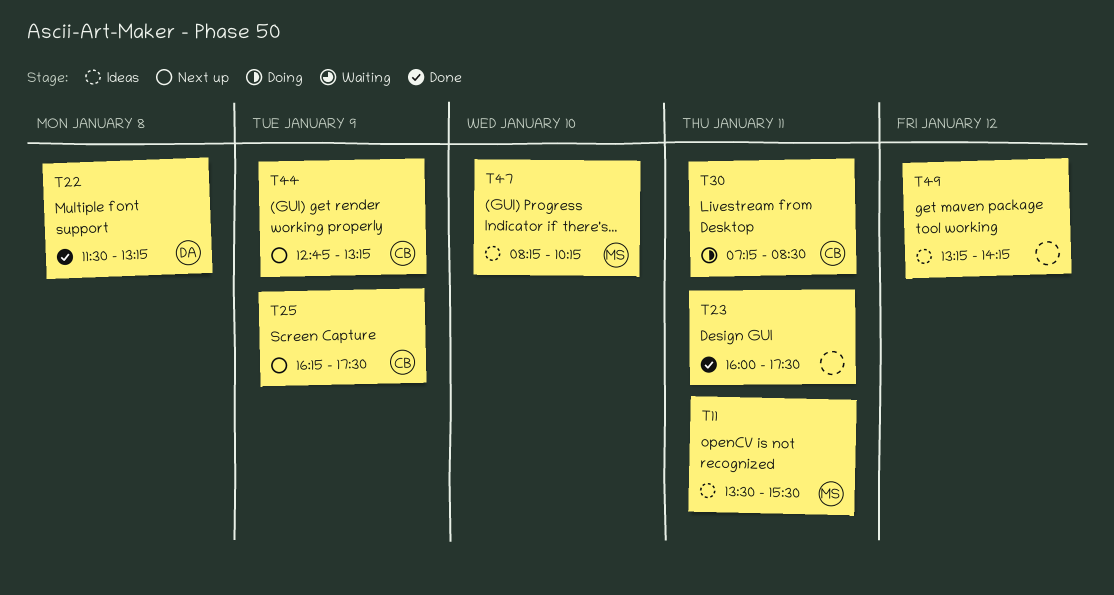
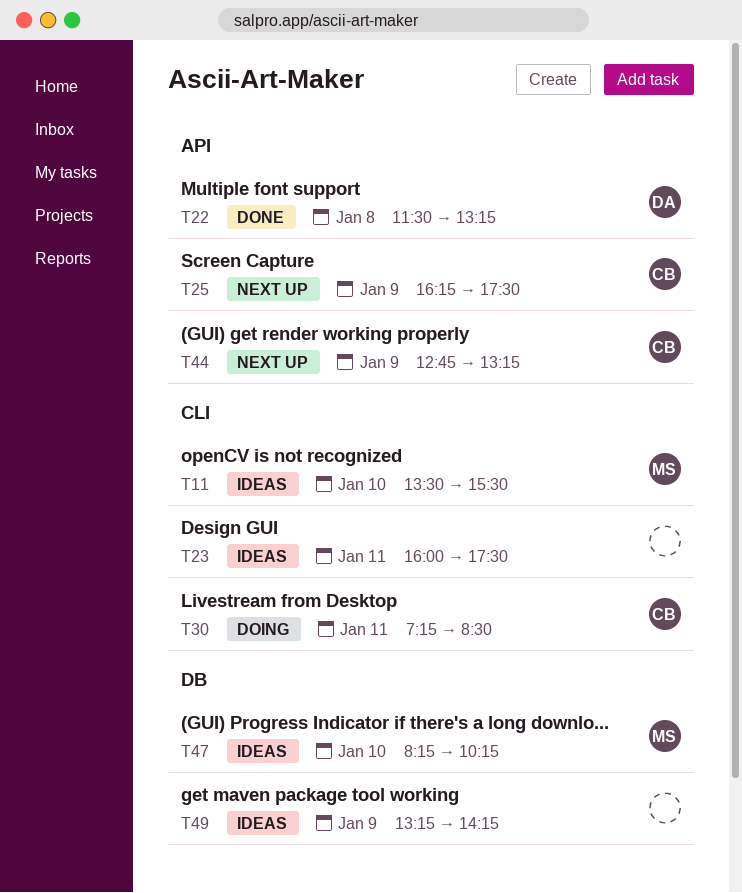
T11, day: Jan 11 -> Jan 10
T23, status: Done -> Ideas
T49, day: Jan 12 -> Jan 9

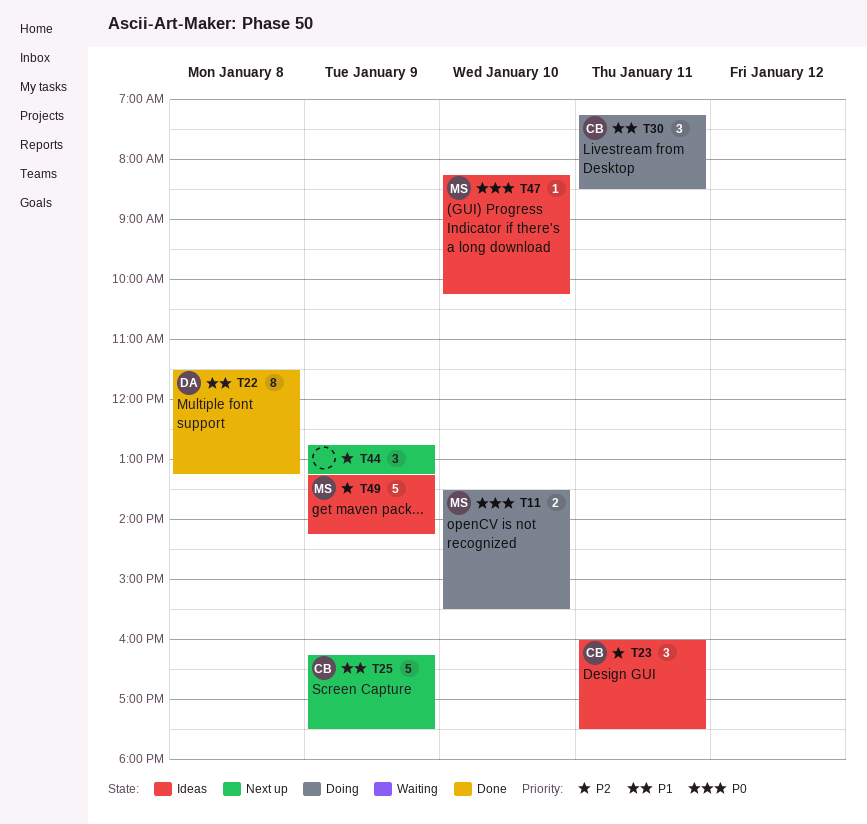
T11, status: Ideas -> Doing
T23, owner: none -> CB
T44, owner: CB -> none
T49, owner: none -> MS

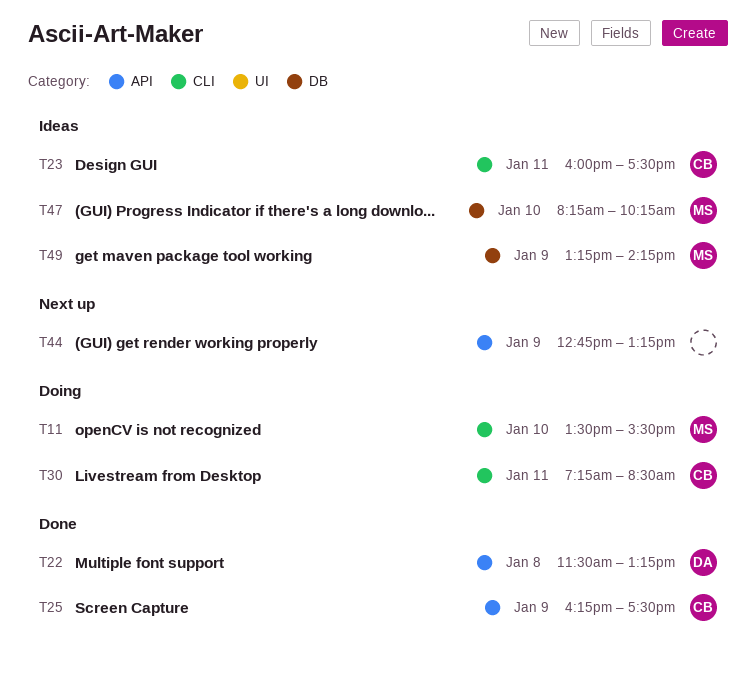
T25, status: Next up -> Done

